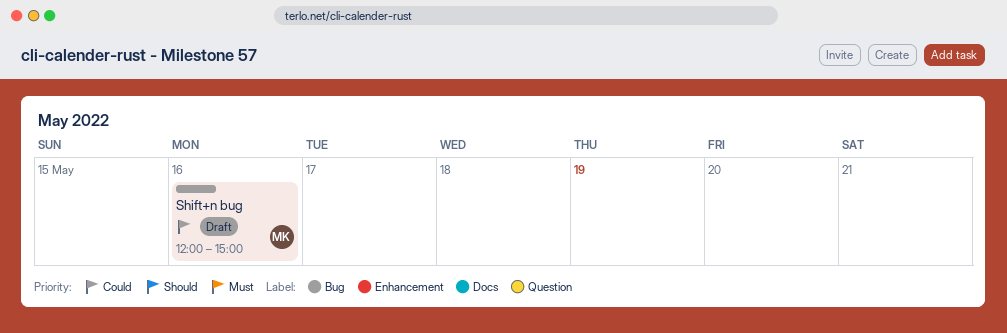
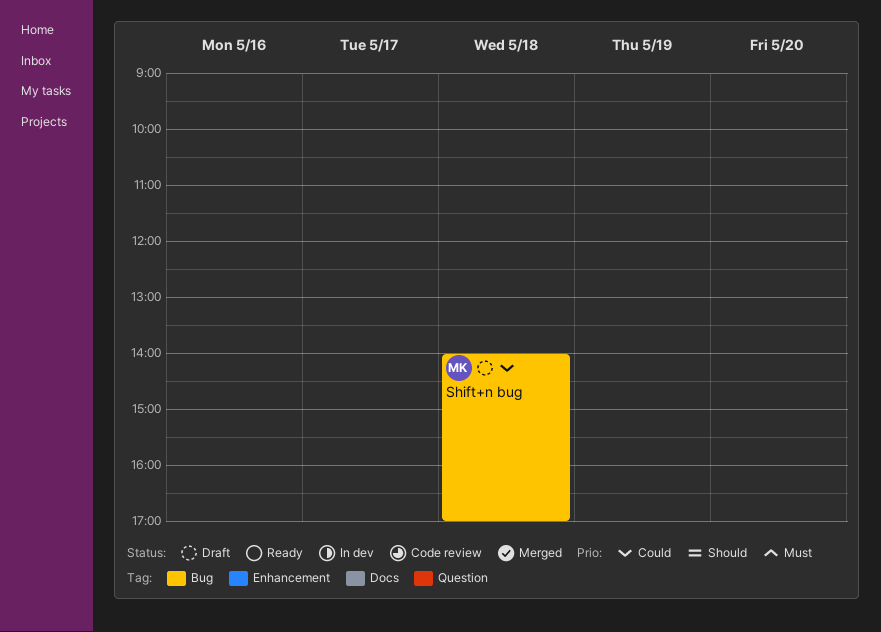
Shift+n bug, day: May 16 -> May 18
Shift+n bug, begins: 12:00 -> 14:00
Shift+n bug, ends: 15:00 -> 17:00

